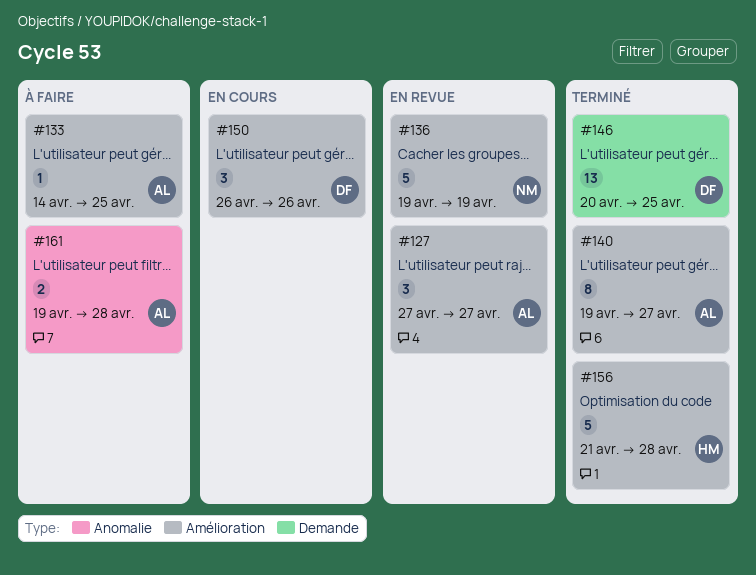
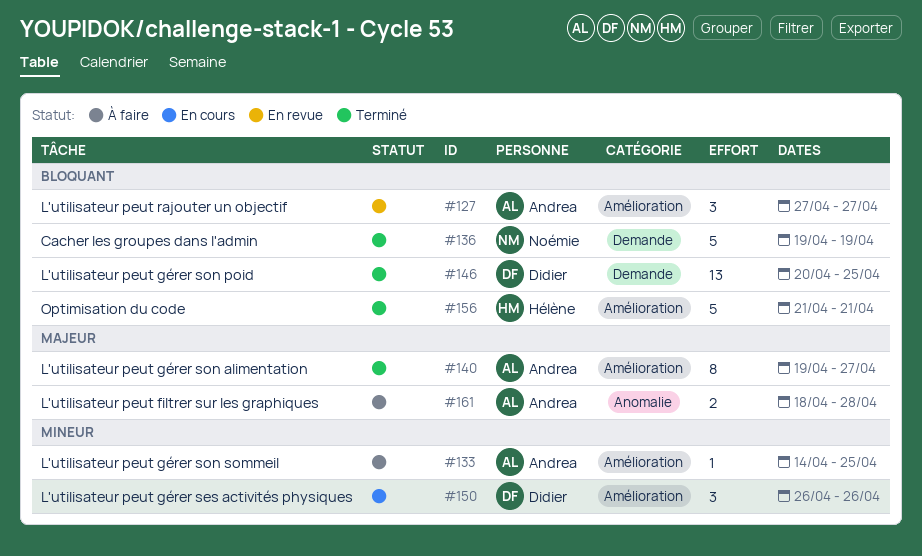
#136, status: En revue -> Terminé
#136, label: Amélioration -> Demande
#156, due: Apr 28 -> Apr 21
#161, start: Apr 19 -> Apr 18

